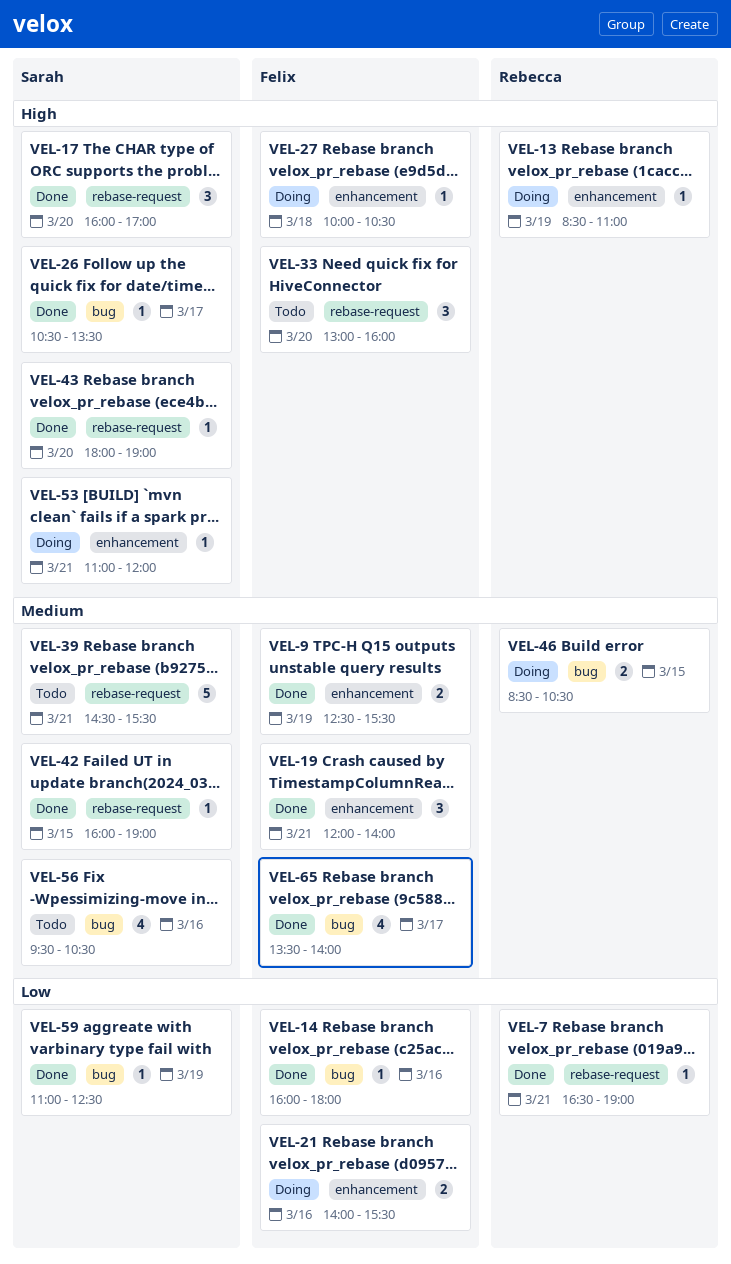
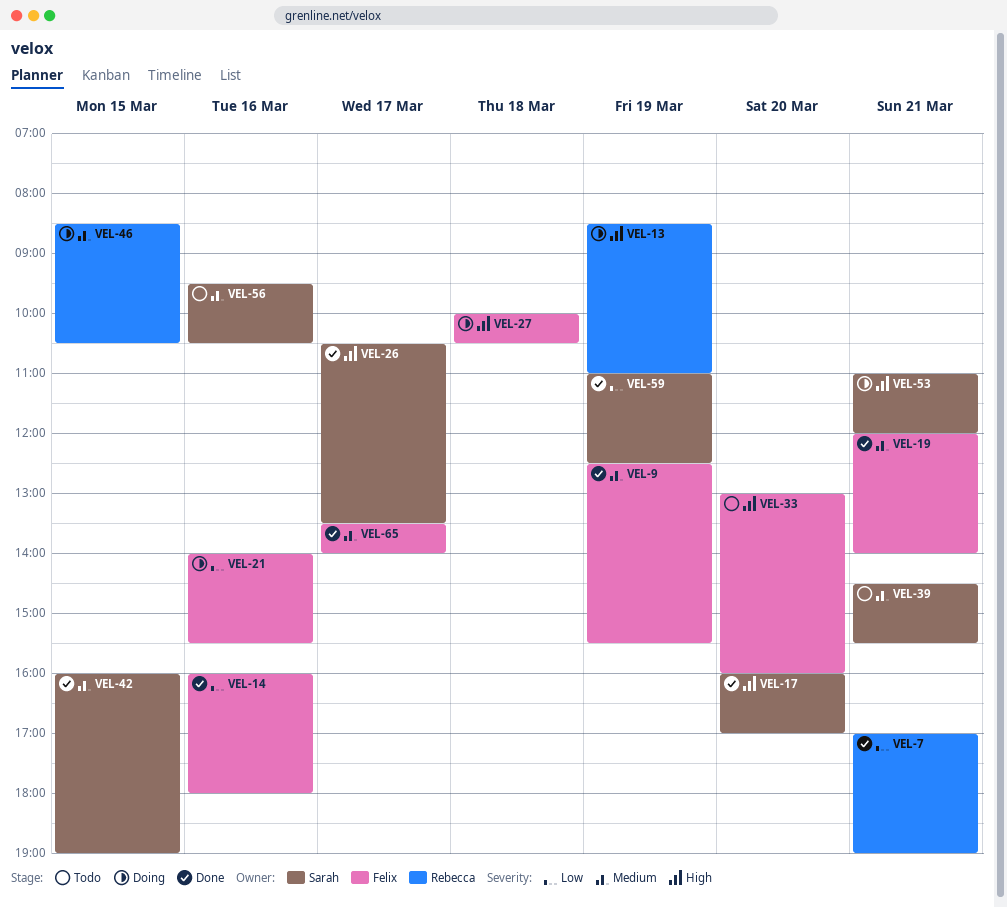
VEL-7, begins: 16:30 -> 17:00
VEL-43: present -> none

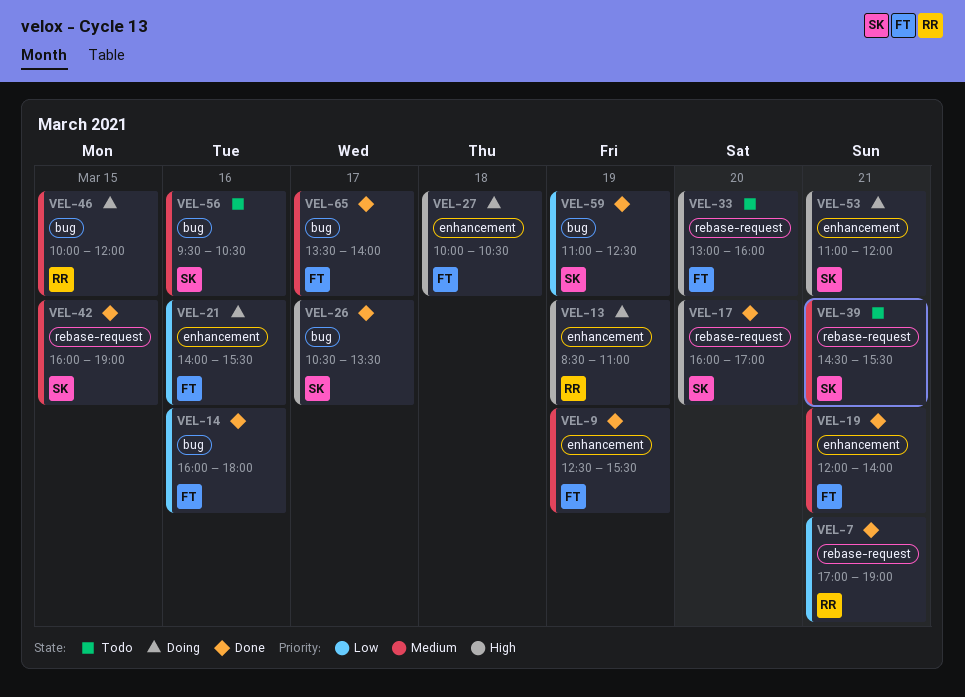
VEL-46, begins: 08:30 -> 10:00
VEL-46, ends: 10:30 -> 12:00

